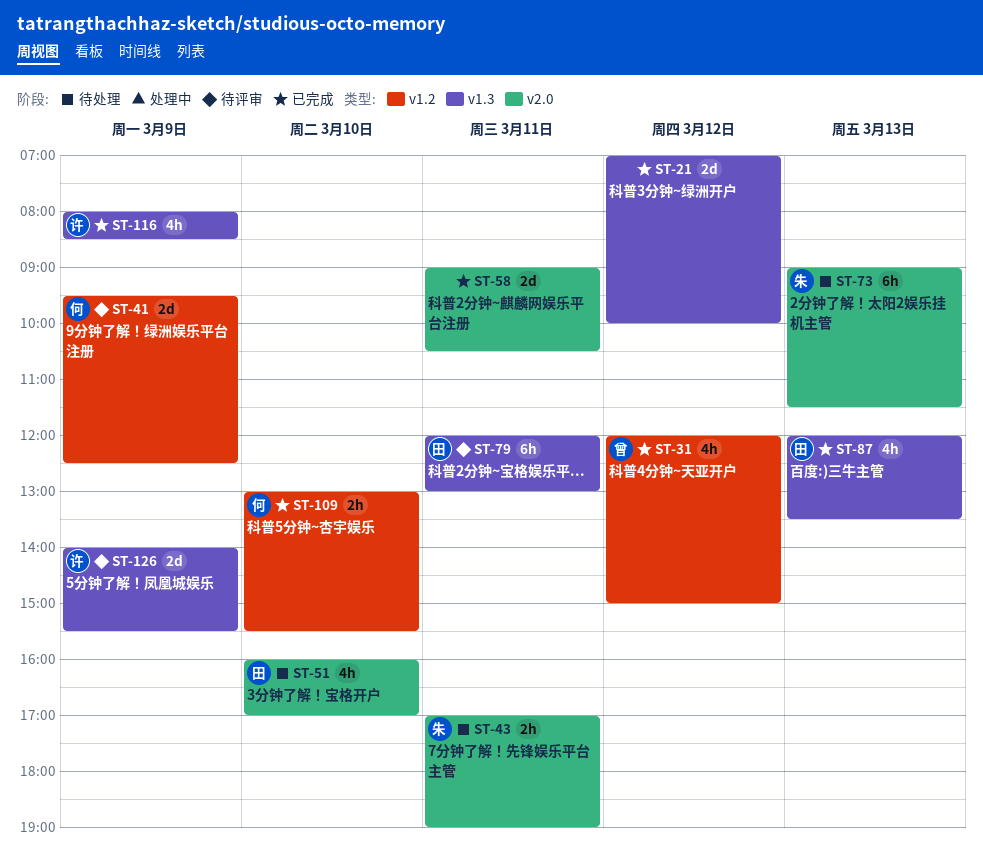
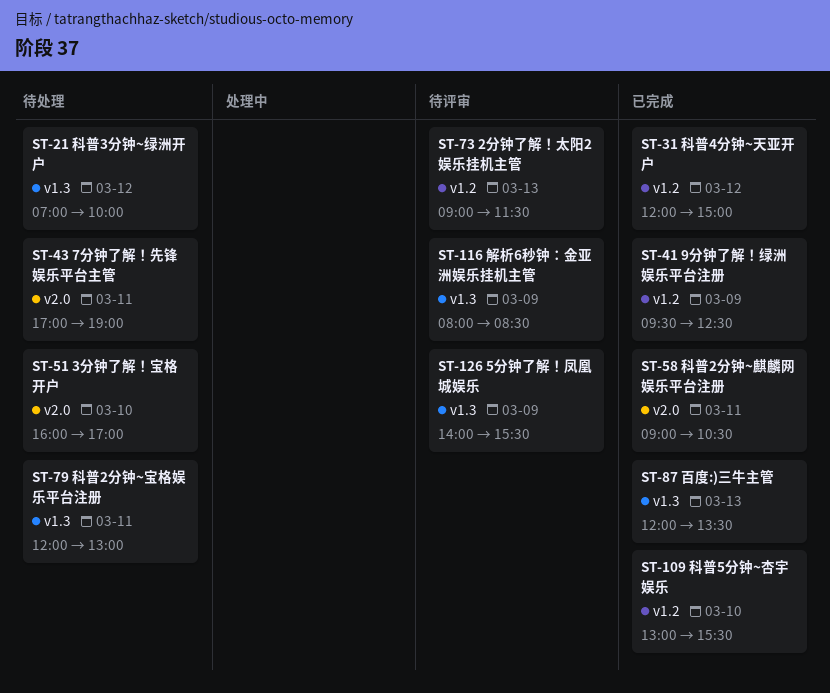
ST-21, status: 已完成 -> 待处理
ST-41, status: 待评审 -> 已完成
ST-73, status: 待处理 -> 待评审
ST-73, label: v2.0 -> v1.2
ST-79, status: 待评审 -> 待处理
ST-116, status: 已完成 -> 待评审

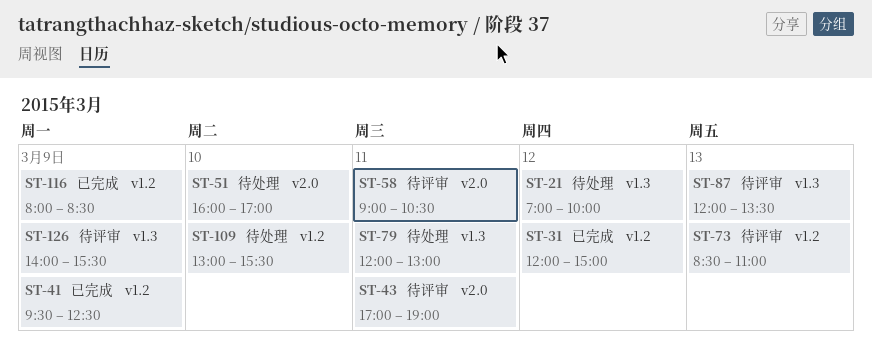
ST-43, status: 待处理 -> 待评审
ST-58, status: 已完成 -> 待评审
ST-73, begins: 09:00 -> 08:30
ST-73, ends: 11:30 -> 11:00
ST-87, status: 已完成 -> 待评审
ST-109, status: 已完成 -> 待处理
ST-116, status: 待评审 -> 已完成
ST-116, label: v1.3 -> v1.2

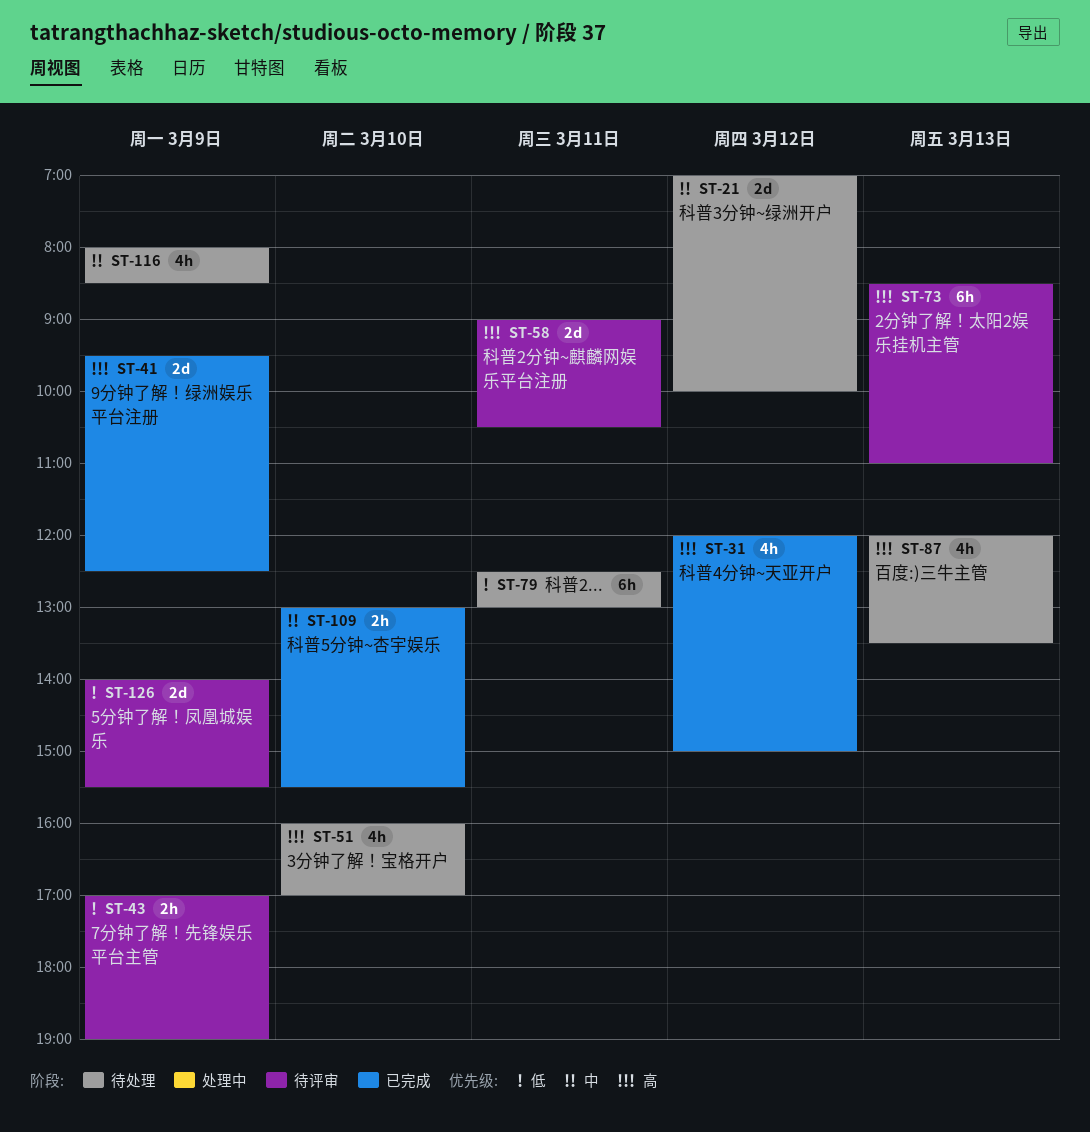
ST-43, day: Mar 11 -> Mar 9
ST-79, begins: 12:00 -> 12:30
ST-87, status: 待评审 -> 待处理
ST-109, status: 待处理 -> 已完成
ST-116, status: 已完成 -> 待处理

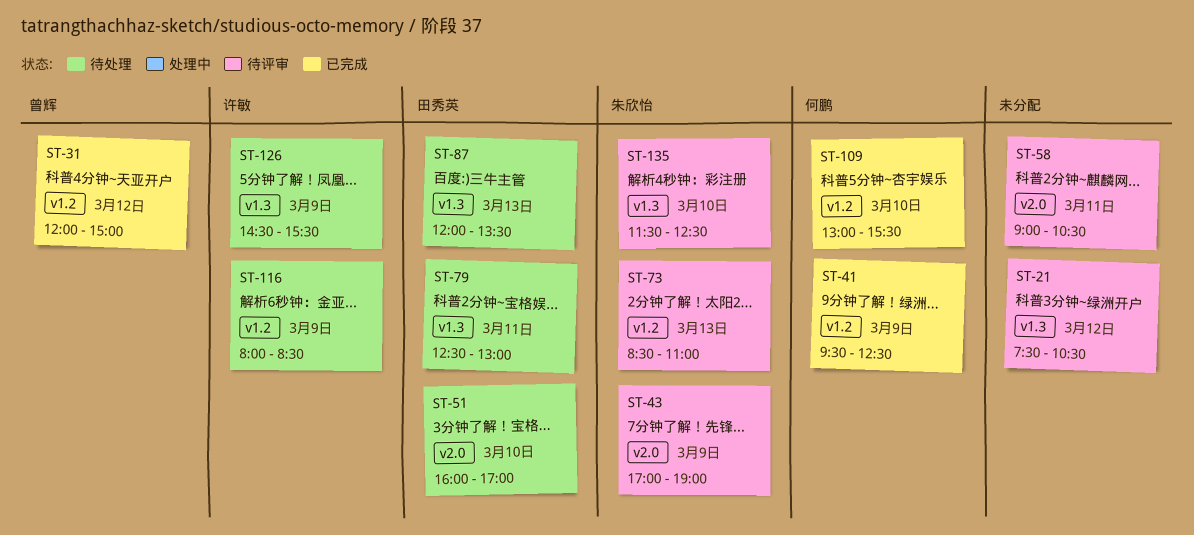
ST-21, status: 待处理 -> 待评审
ST-21, begins: 07:00 -> 07:30
ST-21, ends: 10:00 -> 10:30
ST-126, status: 待评审 -> 待处理
ST-126, begins: 14:00 -> 14:30
ST-135: none -> present

